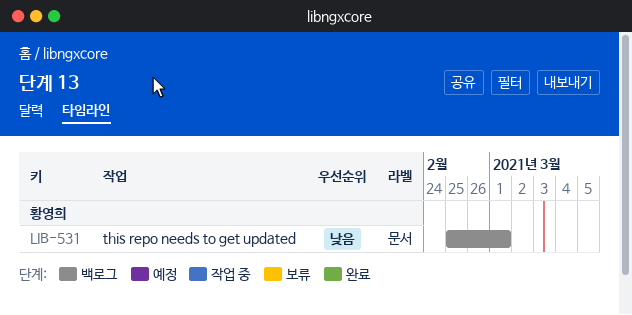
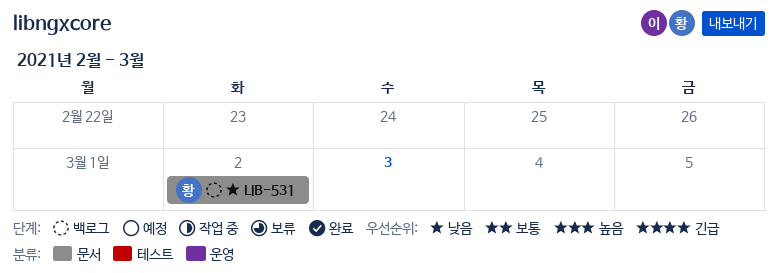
LIB-531, start: Feb 25 -> Mar 2
LIB-531, due: Mar 1 -> Mar 2

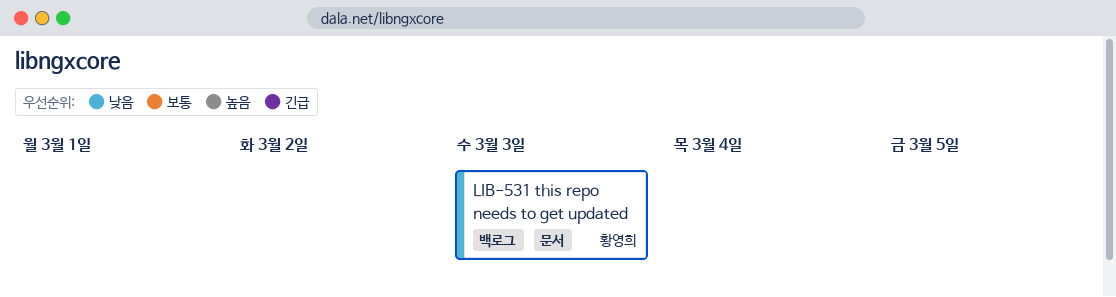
LIB-531, due: Mar 2 -> Mar 3

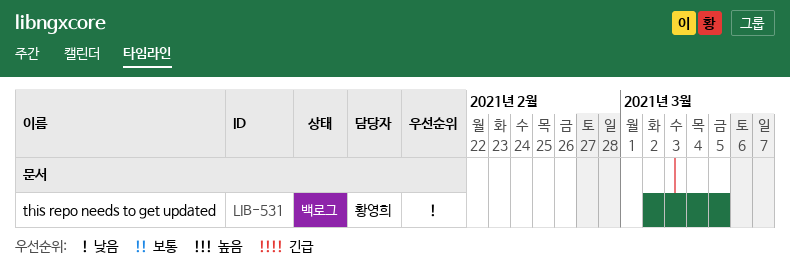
LIB-531, due: Mar 3 -> Mar 5

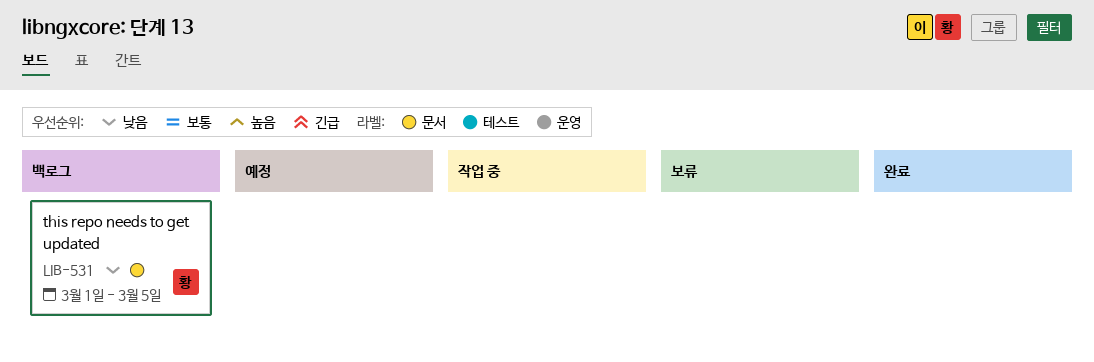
LIB-531, start: Mar 2 -> Mar 1

